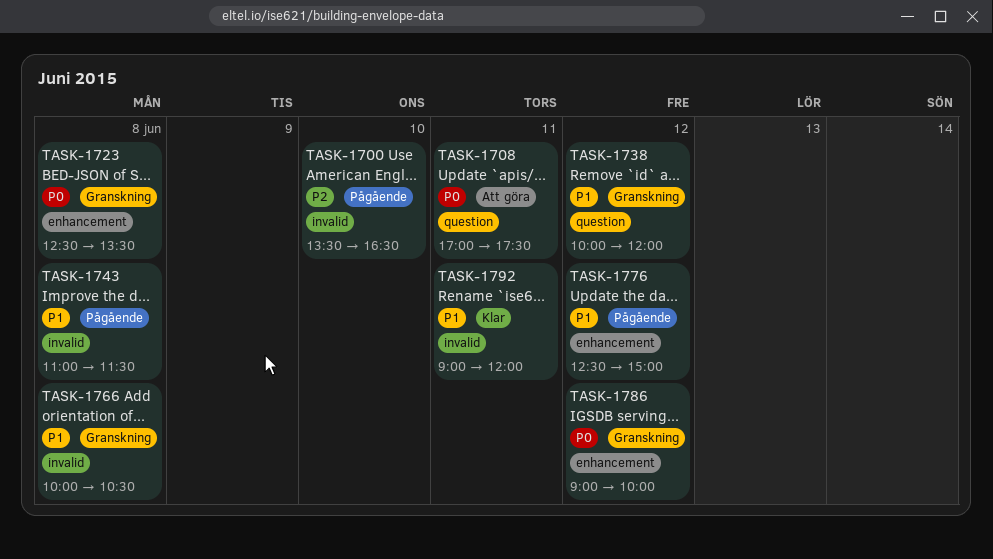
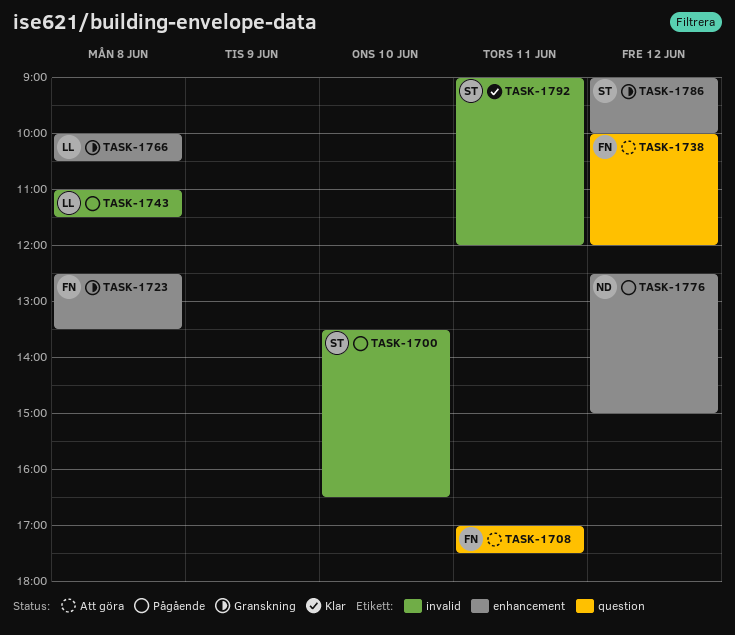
TASK-1738, status: Granskning -> Att göra
TASK-1766, label: invalid -> enhancement

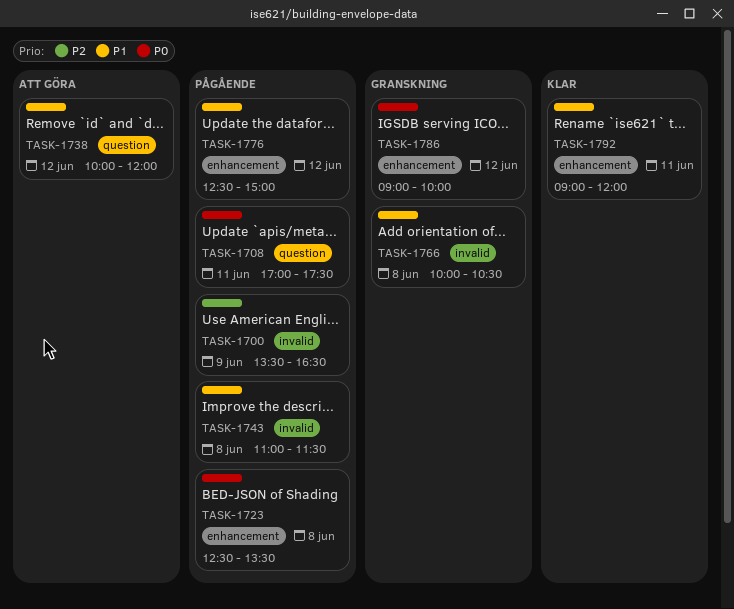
TASK-1700, day: Jun 10 -> Jun 9
TASK-1708, status: Att göra -> Pågående
TASK-1723, status: Granskning -> Pågående
TASK-1766, label: enhancement -> invalid
TASK-1792, label: invalid -> enhancement

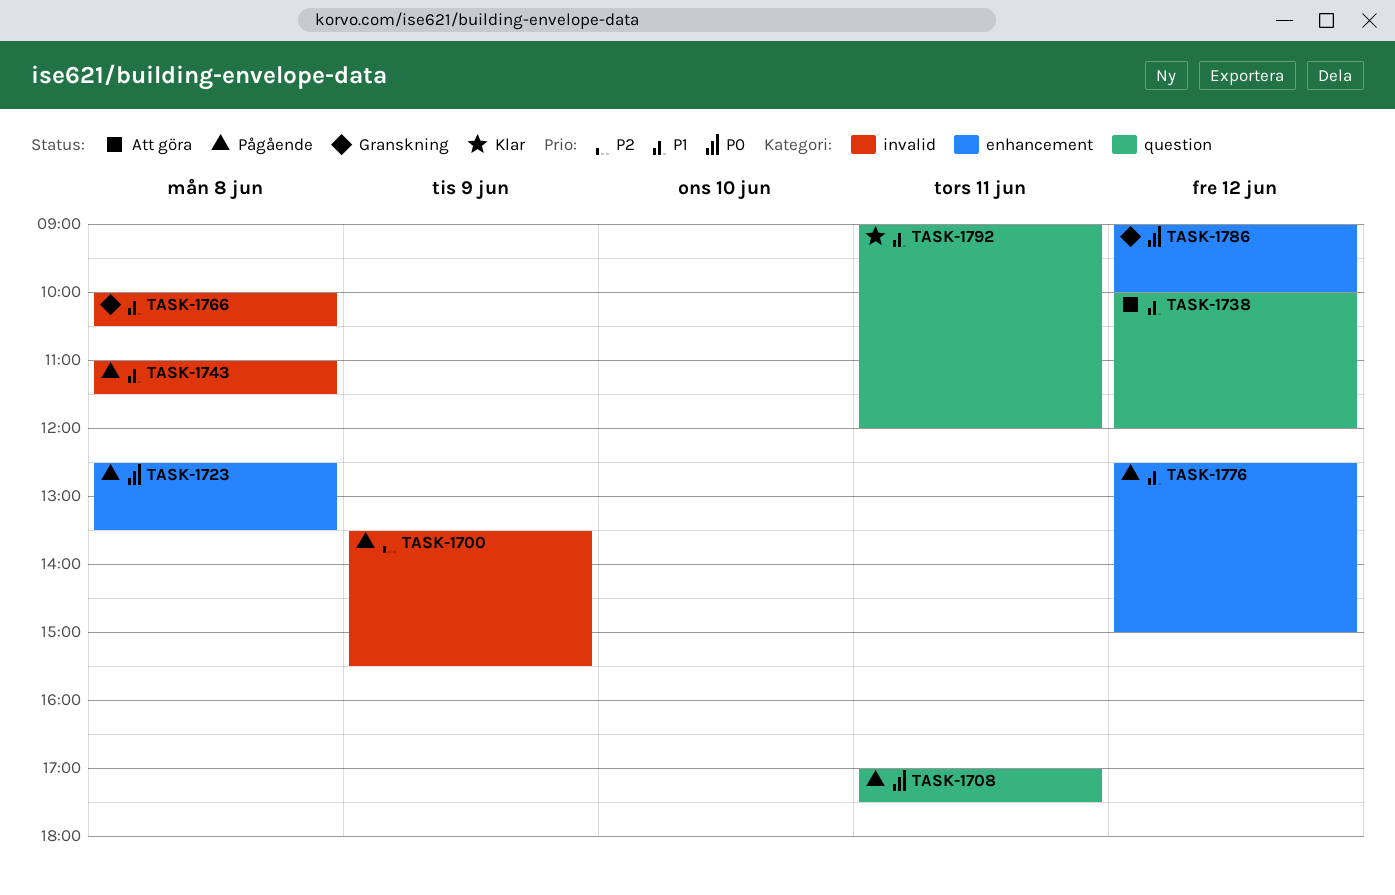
TASK-1700, ends: 16:30 -> 15:30
TASK-1792, label: enhancement -> question

